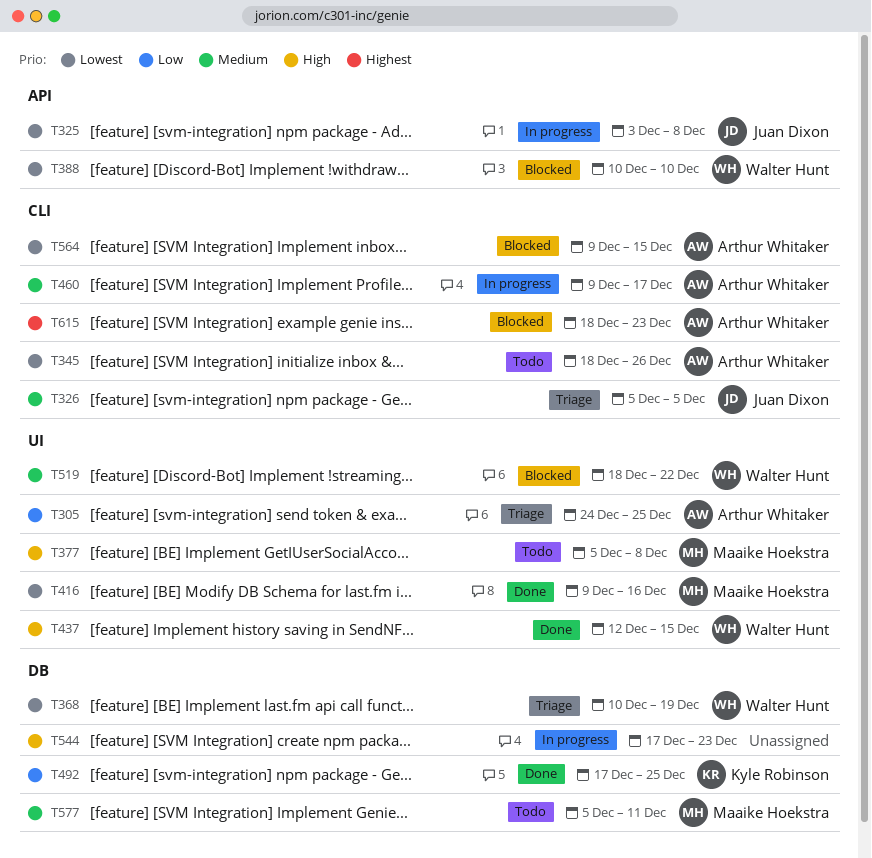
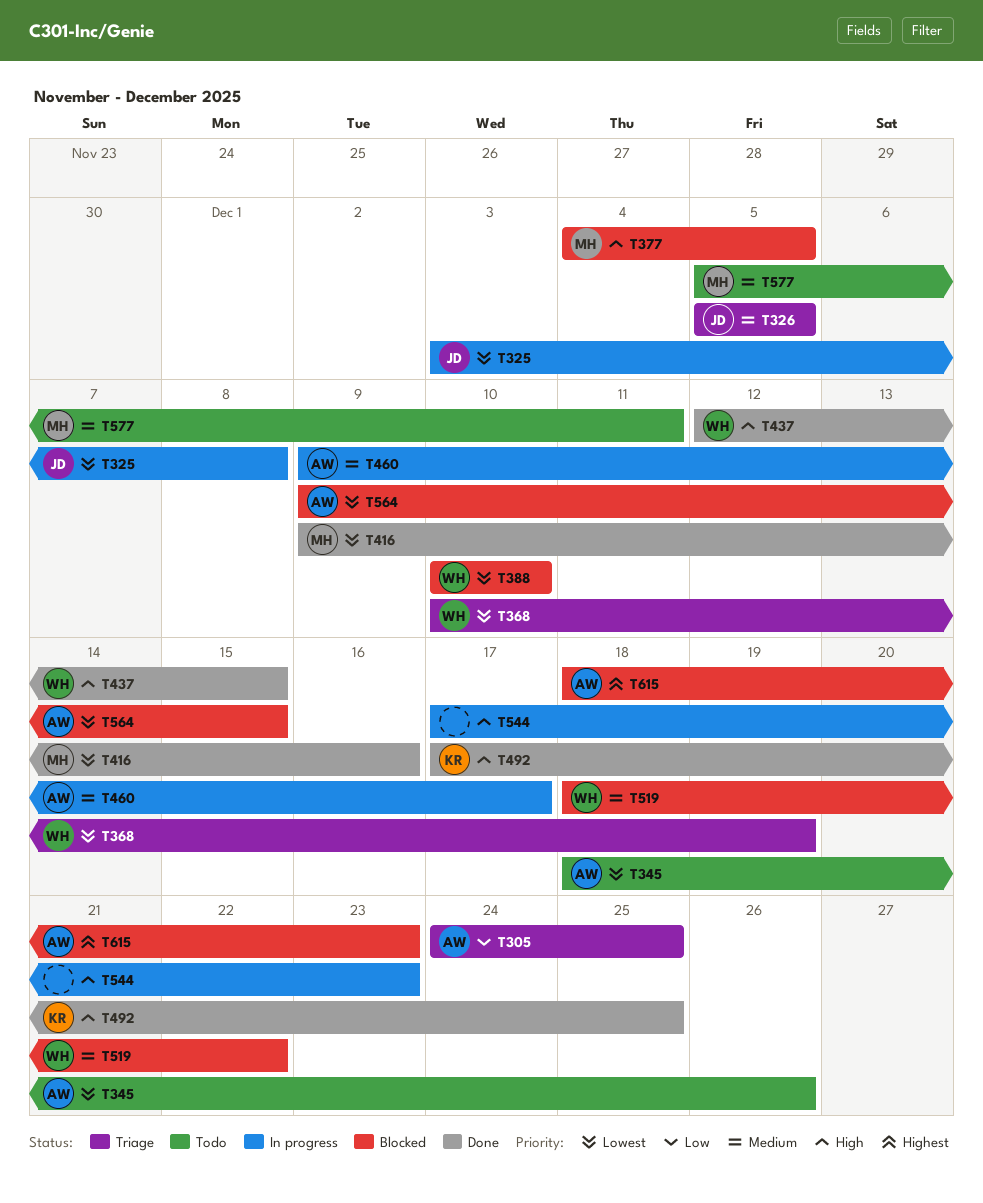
T377, status: Todo -> Blocked
T377, start: Dec 5 -> Dec 4
T377, due: Dec 8 -> Dec 5
T492, priority: Low -> High

